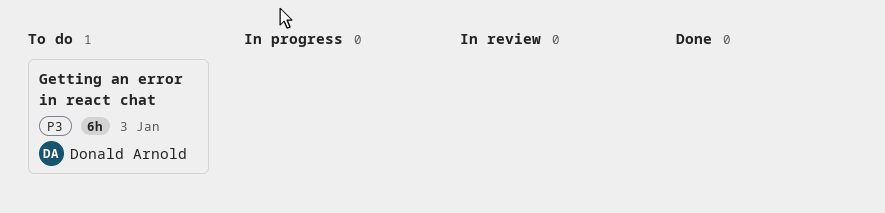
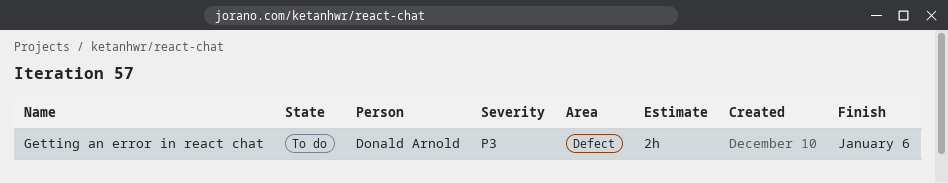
Getting an error in react chat, estimate: 6h -> 2h
Getting an error in react chat, due: Jan 3 -> Jan 6

